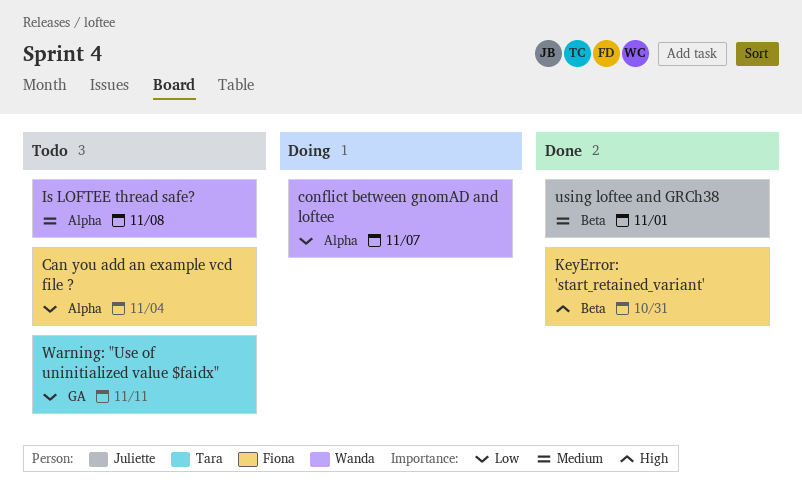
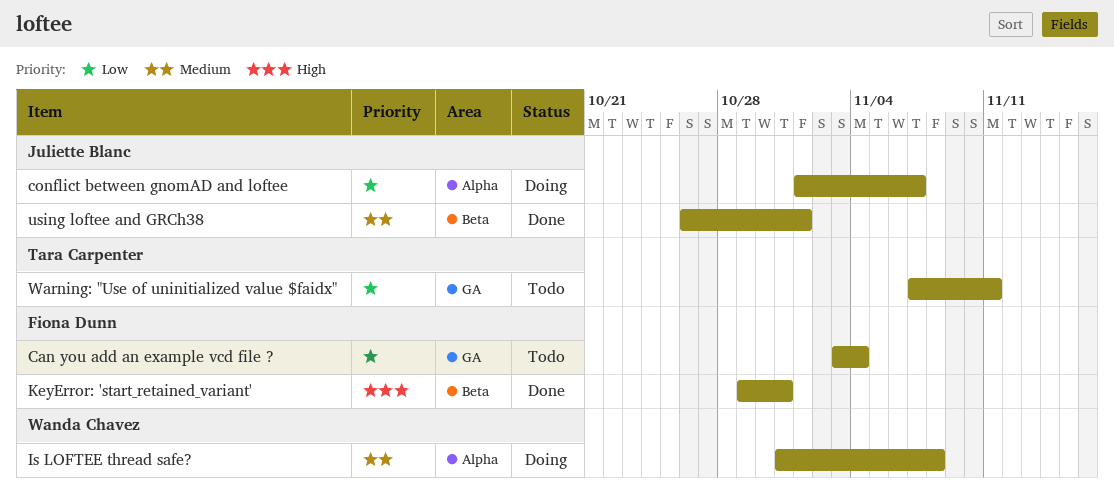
Can you add an example vcd file ?, label: Alpha -> GA
conflict between gnomAD and loftee, owner: Wanda Chavez -> Juliette Blanc
Is LOFTEE thread safe?, status: Todo -> Doing

